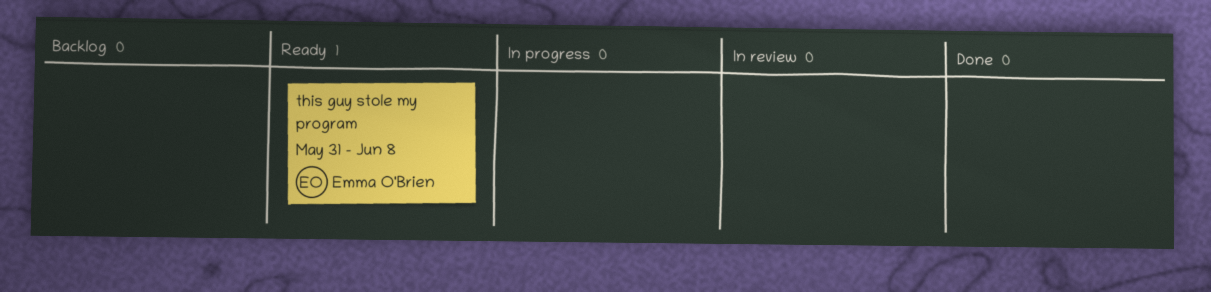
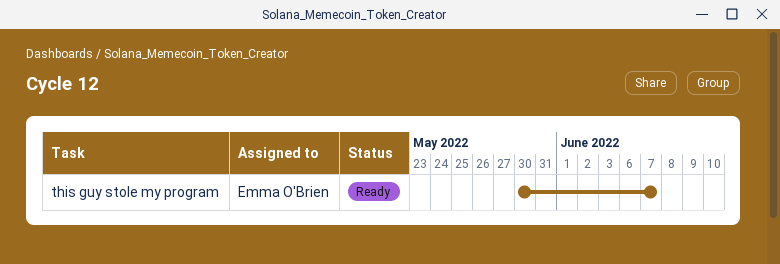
this guy stole my program, start: May 31 -> May 30
this guy stole my program, due: Jun 8 -> Jun 7

